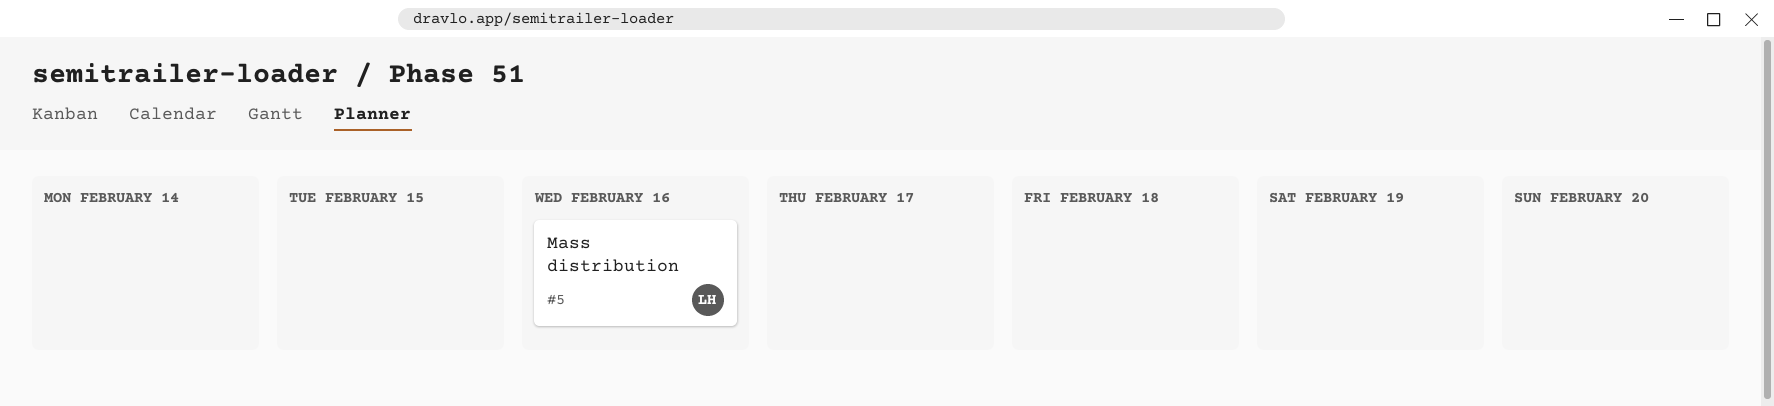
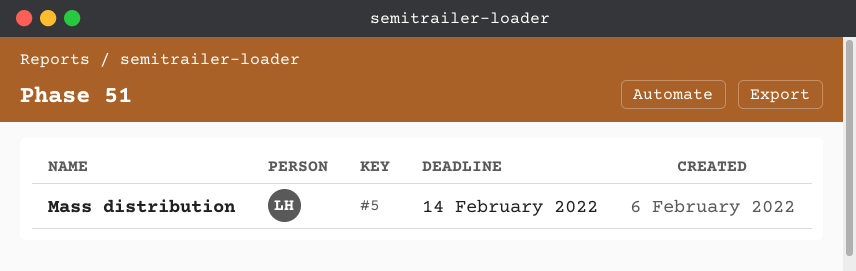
#5, due: Feb 16 -> Feb 14

